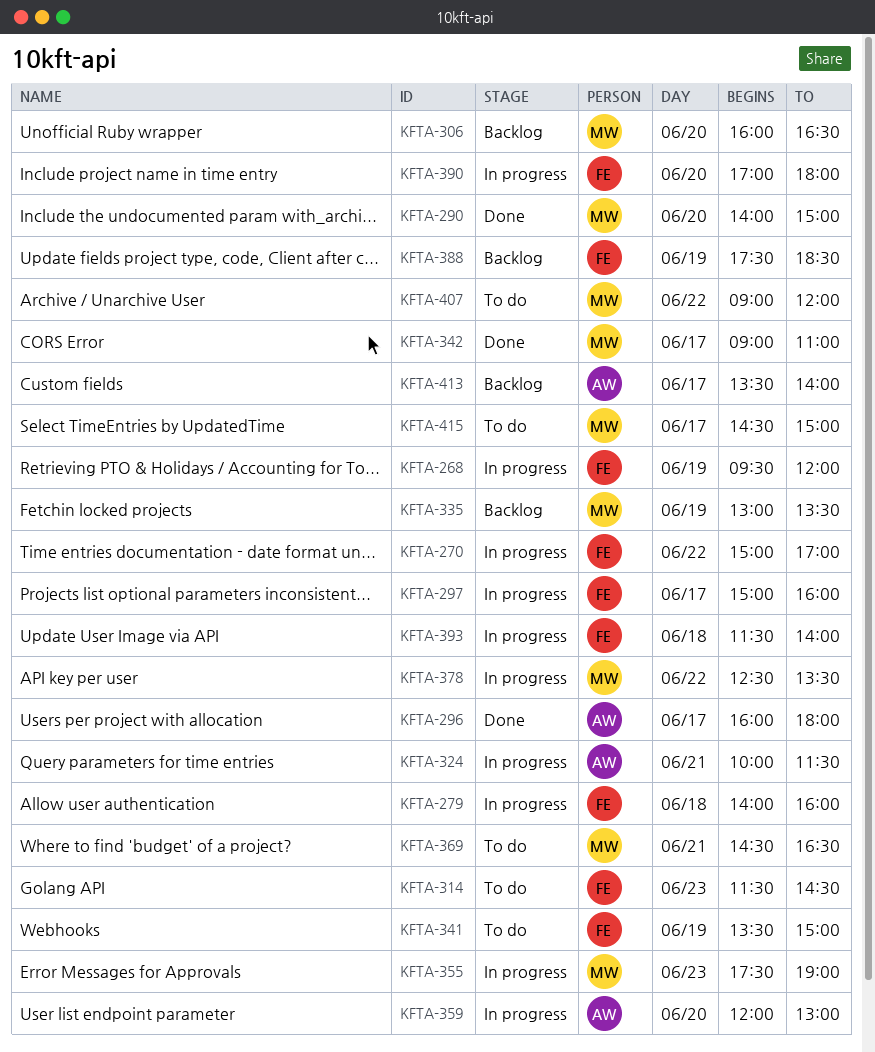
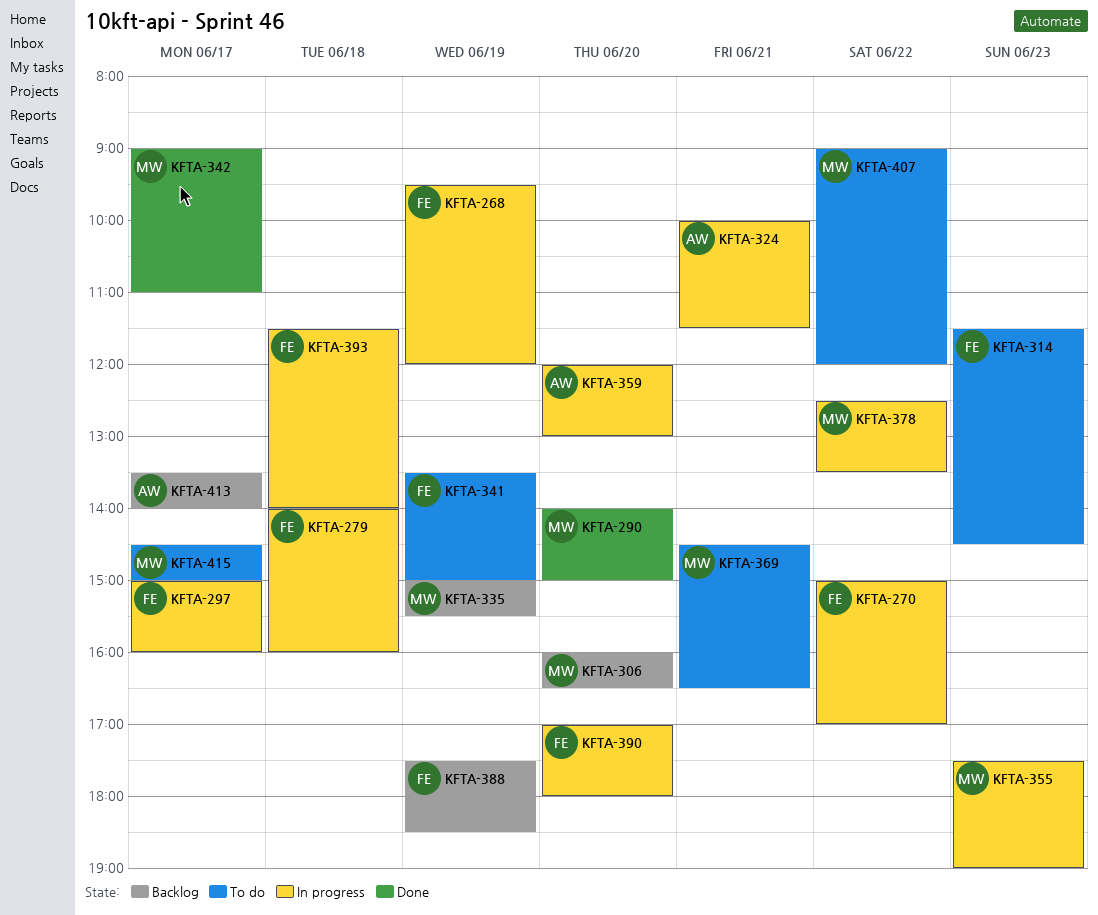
KFTA-296: present -> none
KFTA-335, begins: 13:00 -> 15:00
KFTA-335, ends: 13:30 -> 15:30

